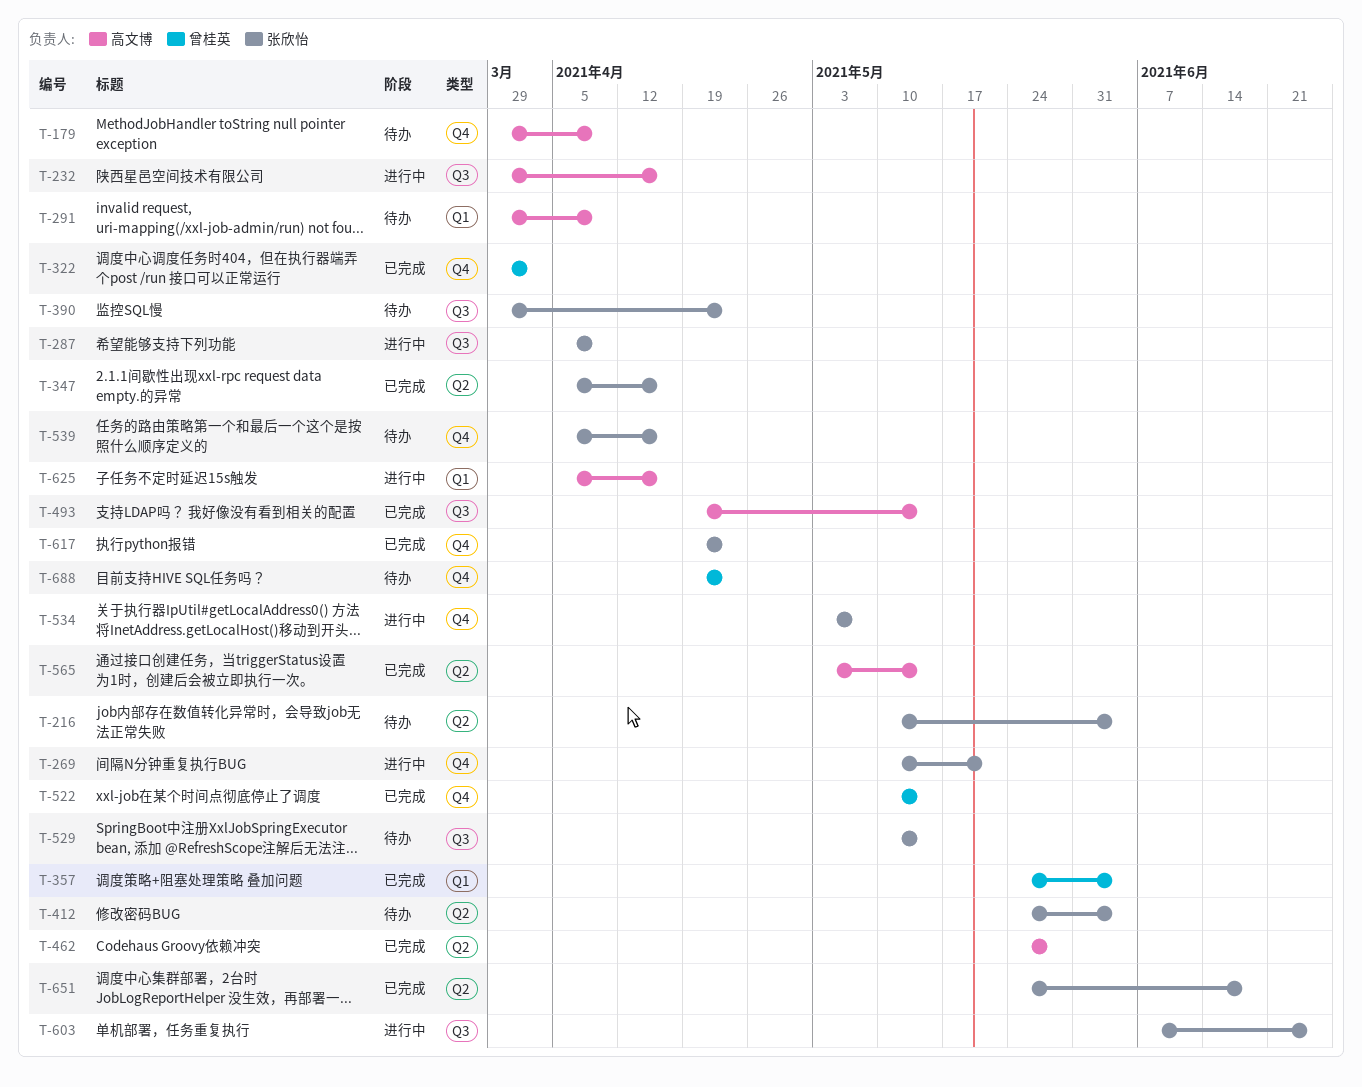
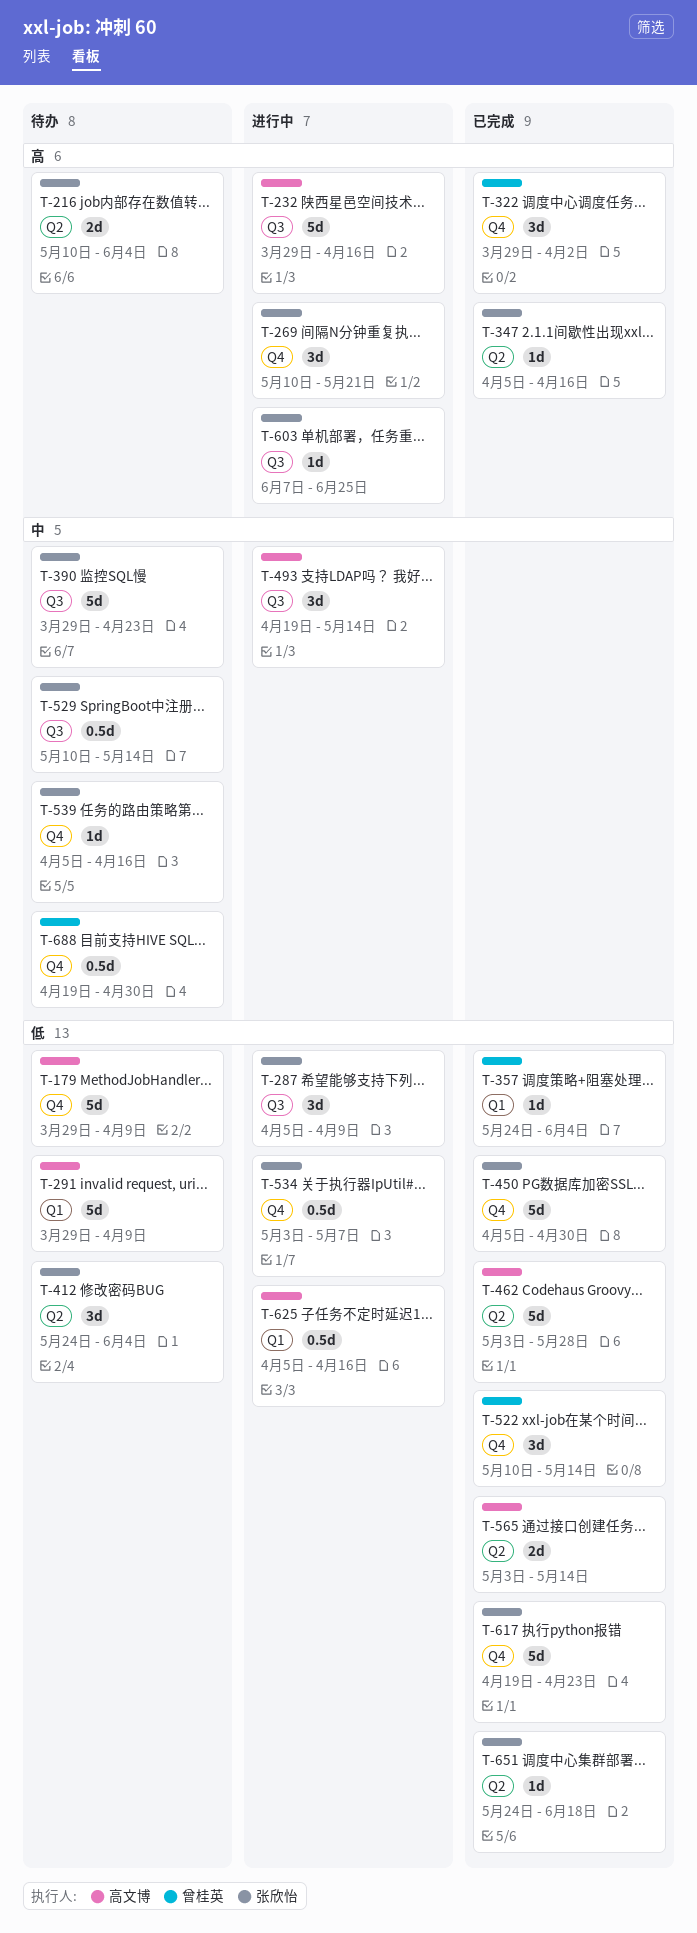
T-450: none -> present
T-462, start: May 24 -> May 3
T-493, status: 已完成 -> 进行中
T-688, due: Apr 23 -> Apr 30

